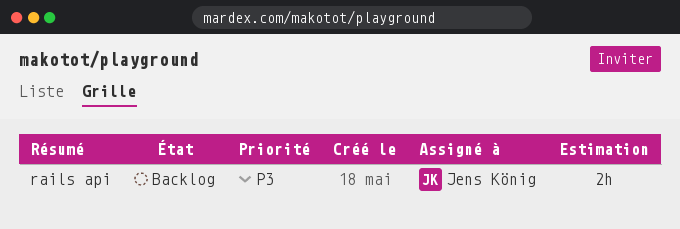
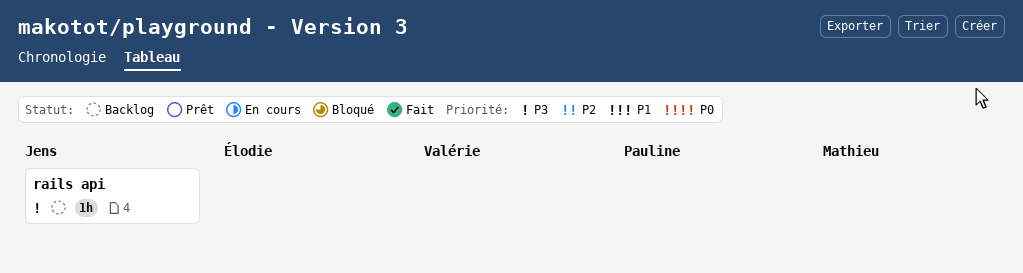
rails api, estimate: 2h -> 1h

